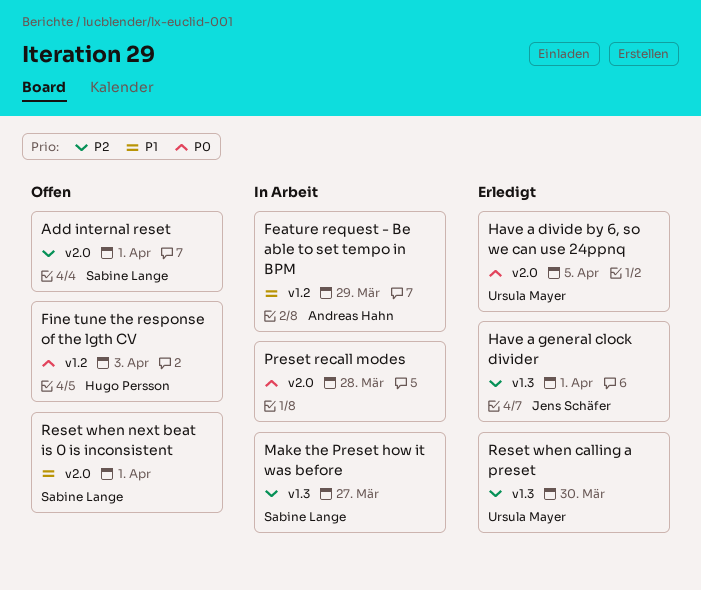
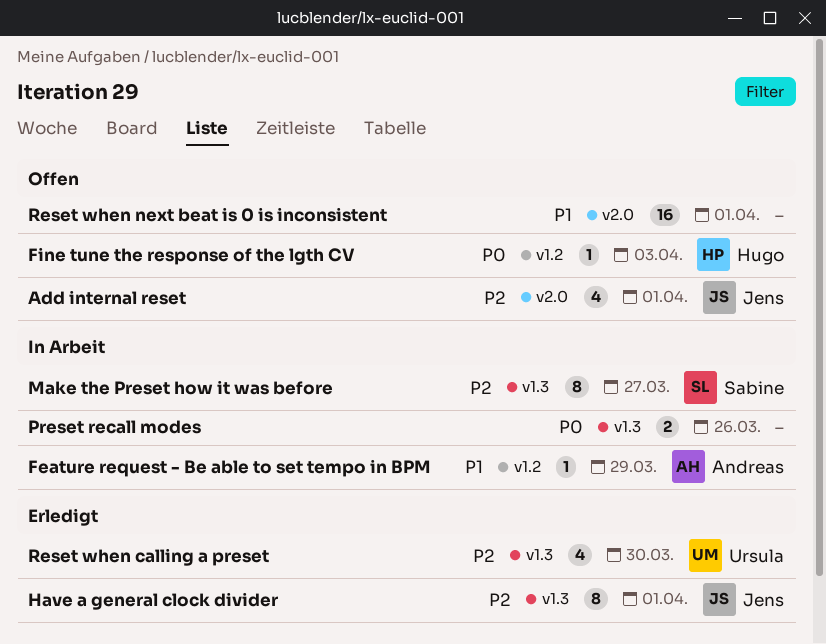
Add internal reset, owner: Sabine Lange -> Jens Schäfer
Have a divide by 6, so we can use 24ppnq: present -> none
Preset recall modes, label: v2.0 -> v1.3
Preset recall modes, due: Mar 28 -> Mar 26
Reset when next beat is 0 is inconsistent, owner: Sabine Lange -> none

